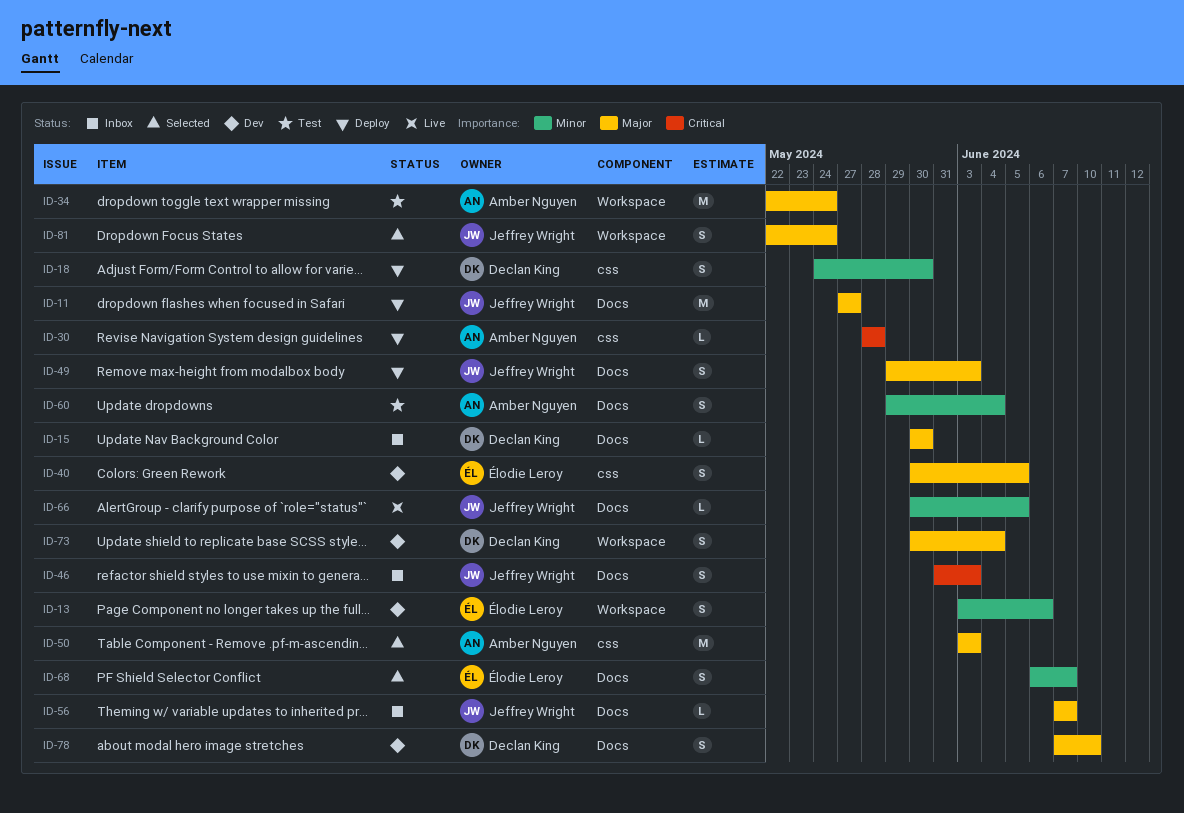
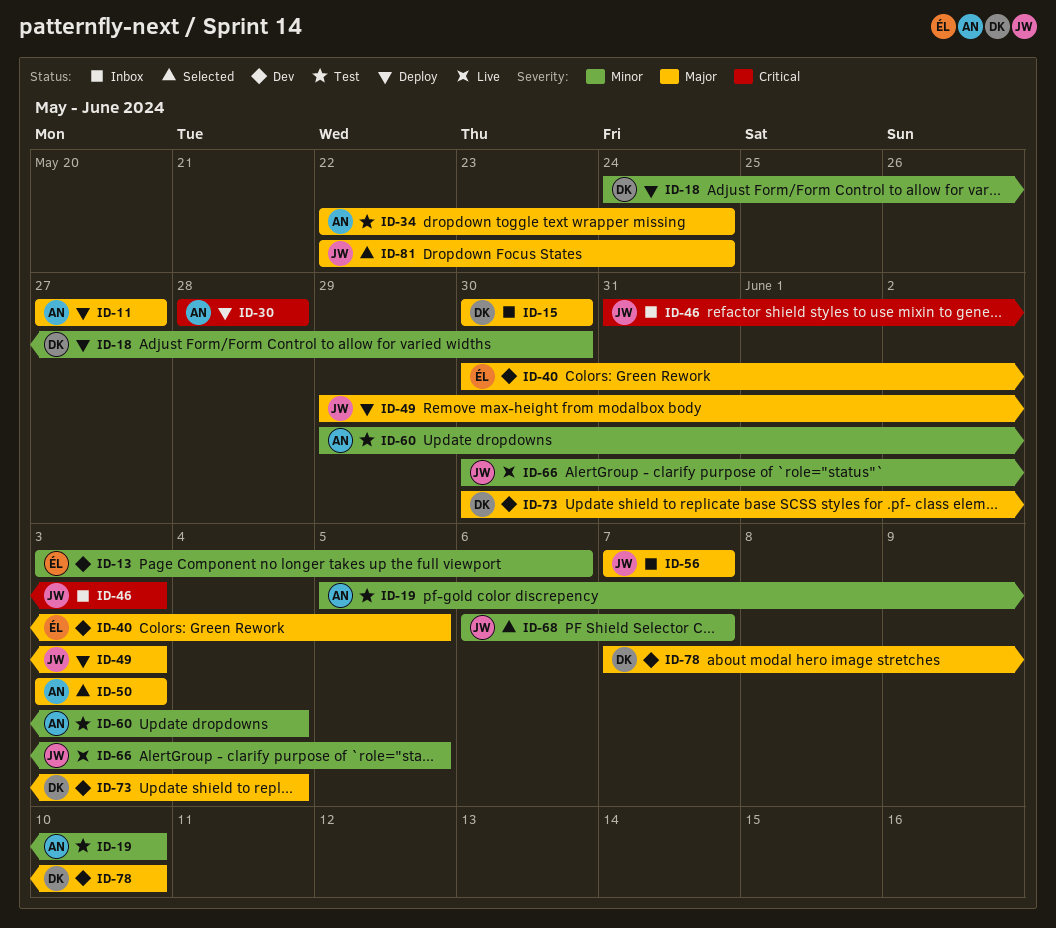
ID-11, owner: Jeffrey Wright -> Amber Nguyen
ID-19: none -> present
ID-68, owner: Élodie Leroy -> Jeffrey Wright

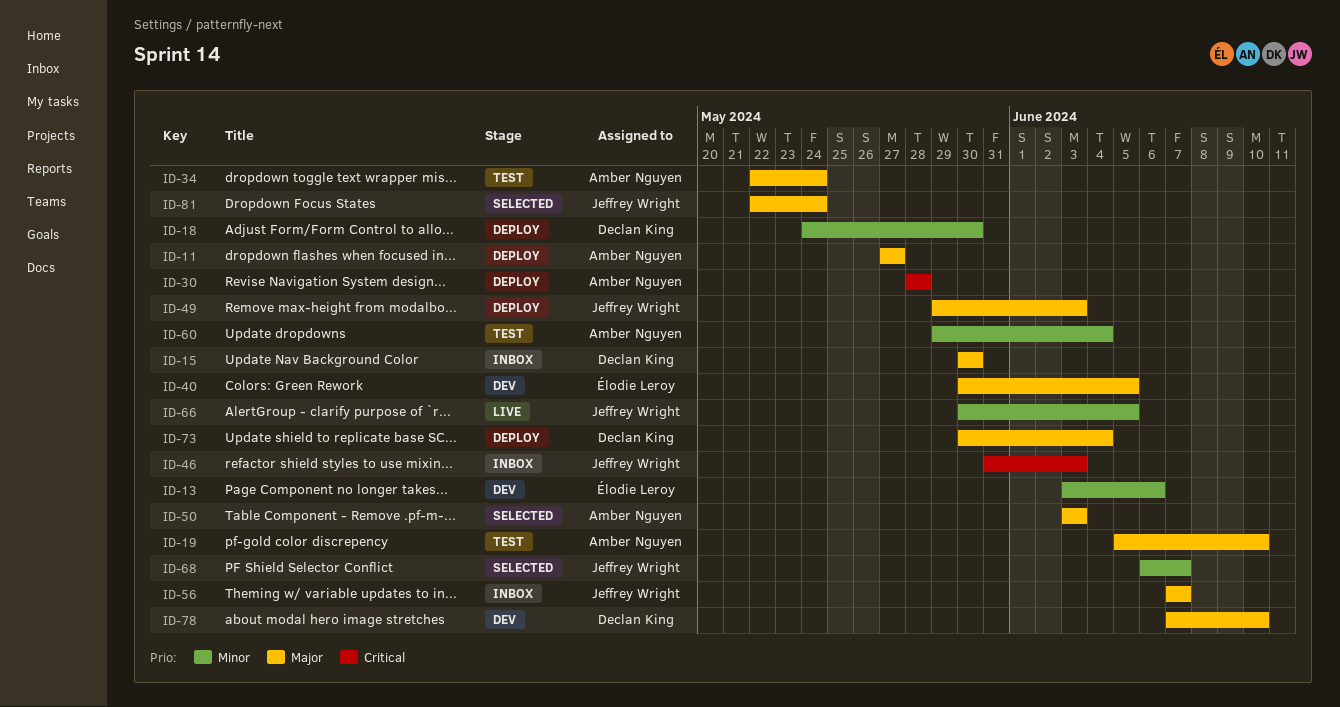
ID-19, priority: Minor -> Major
ID-73, status: Dev -> Deploy

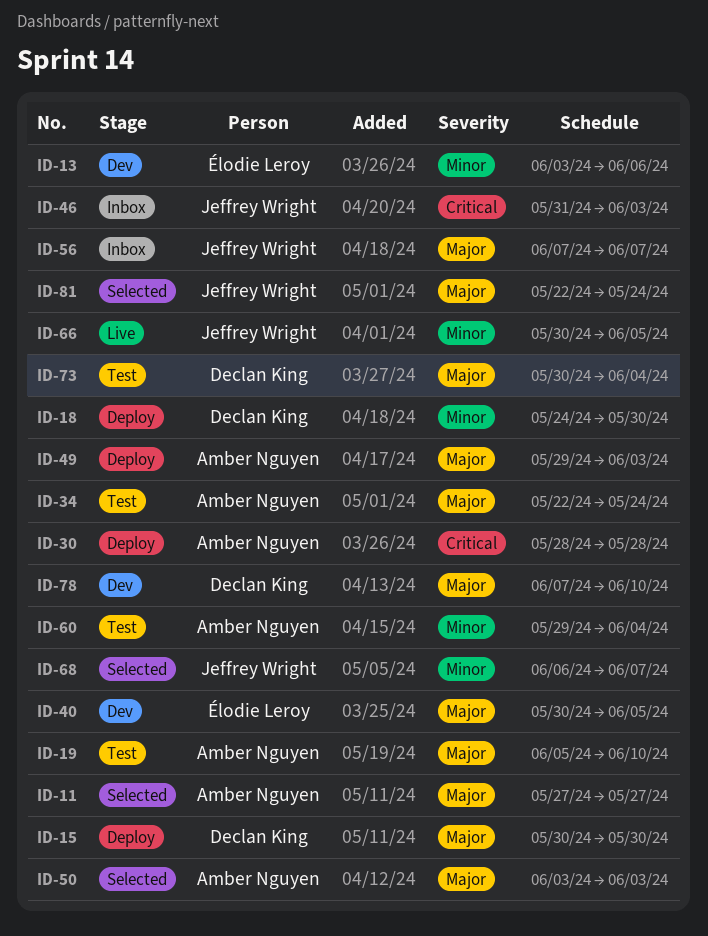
ID-11, status: Deploy -> Selected
ID-15, status: Inbox -> Deploy
ID-49, owner: Jeffrey Wright -> Amber Nguyen
ID-73, status: Deploy -> Test

